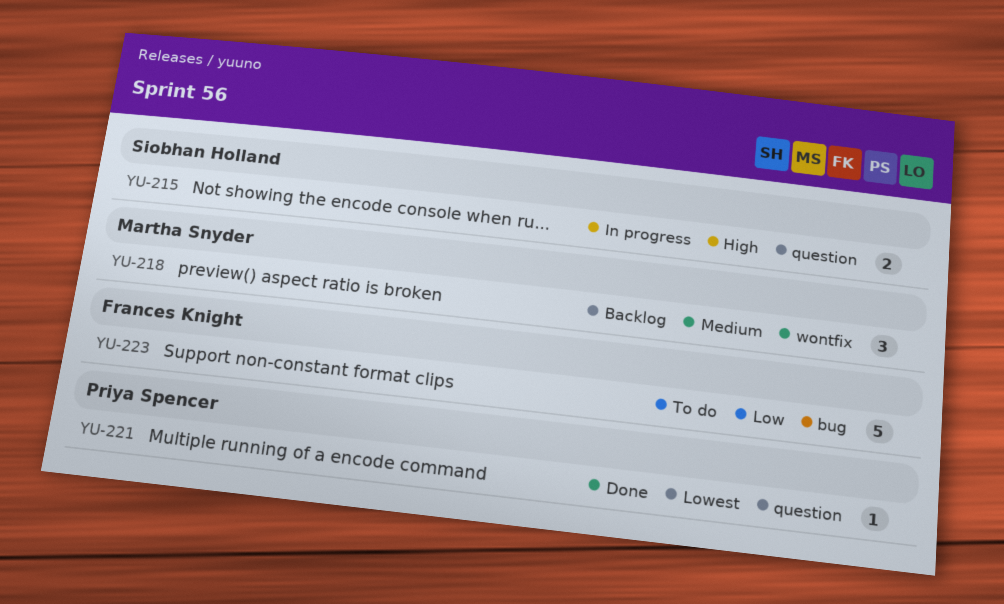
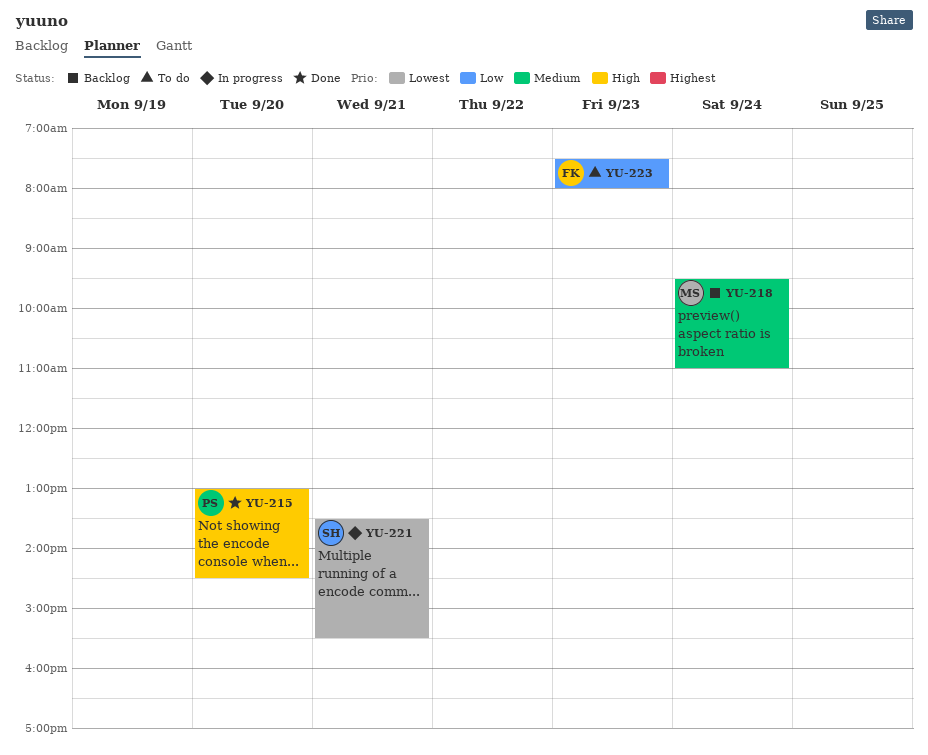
YU-215, status: In progress -> Done
YU-215, owner: Siobhan Holland -> Priya Spencer
YU-221, status: Done -> In progress
YU-221, owner: Priya Spencer -> Siobhan Holland

